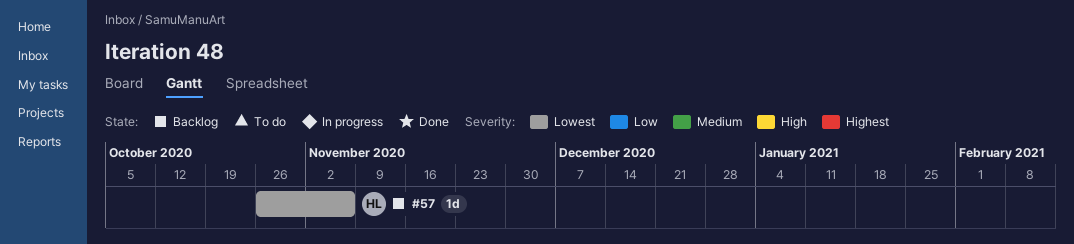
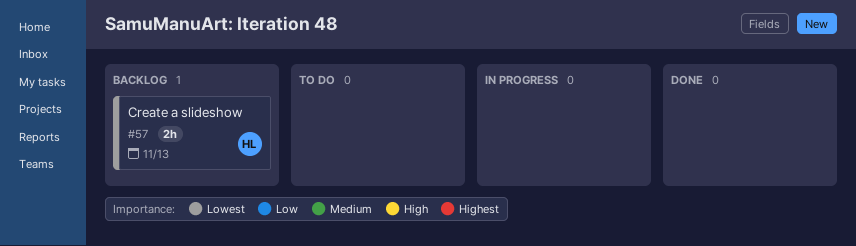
#57, estimate: 1d -> 2h
#57, due: Nov 6 -> Nov 13

